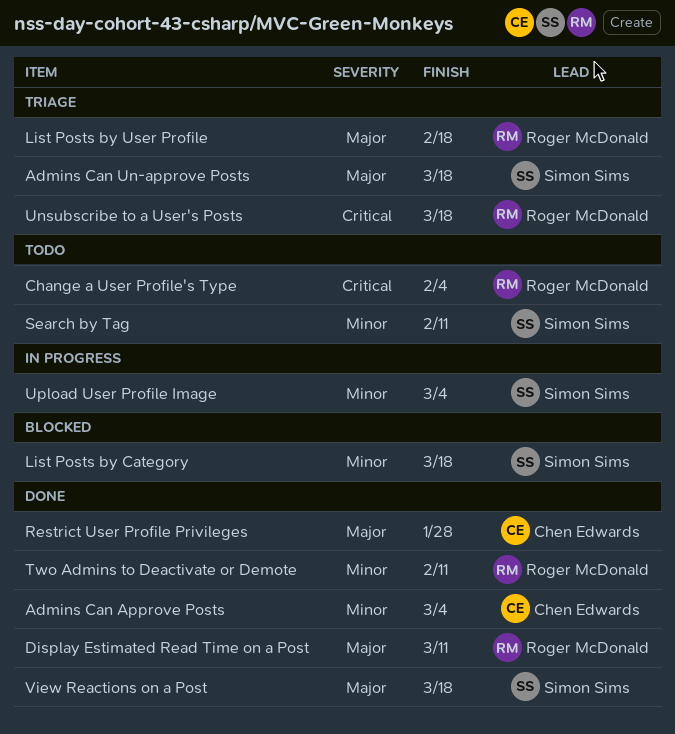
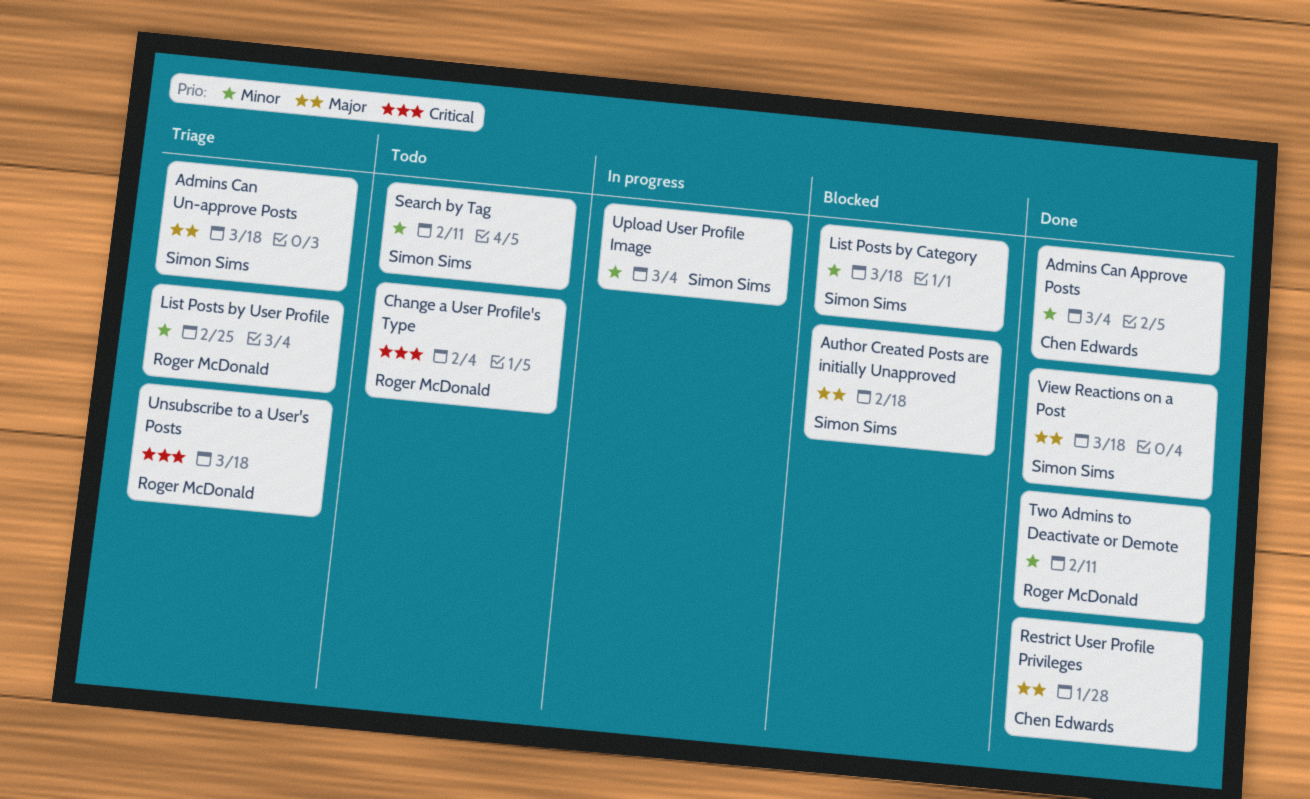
Author Created Posts are initially Unapproved: none -> present
Display Estimated Read Time on a Post: present -> none
List Posts by User Profile, priority: Major -> Minor
List Posts by User Profile, due: Feb 18 -> Feb 25

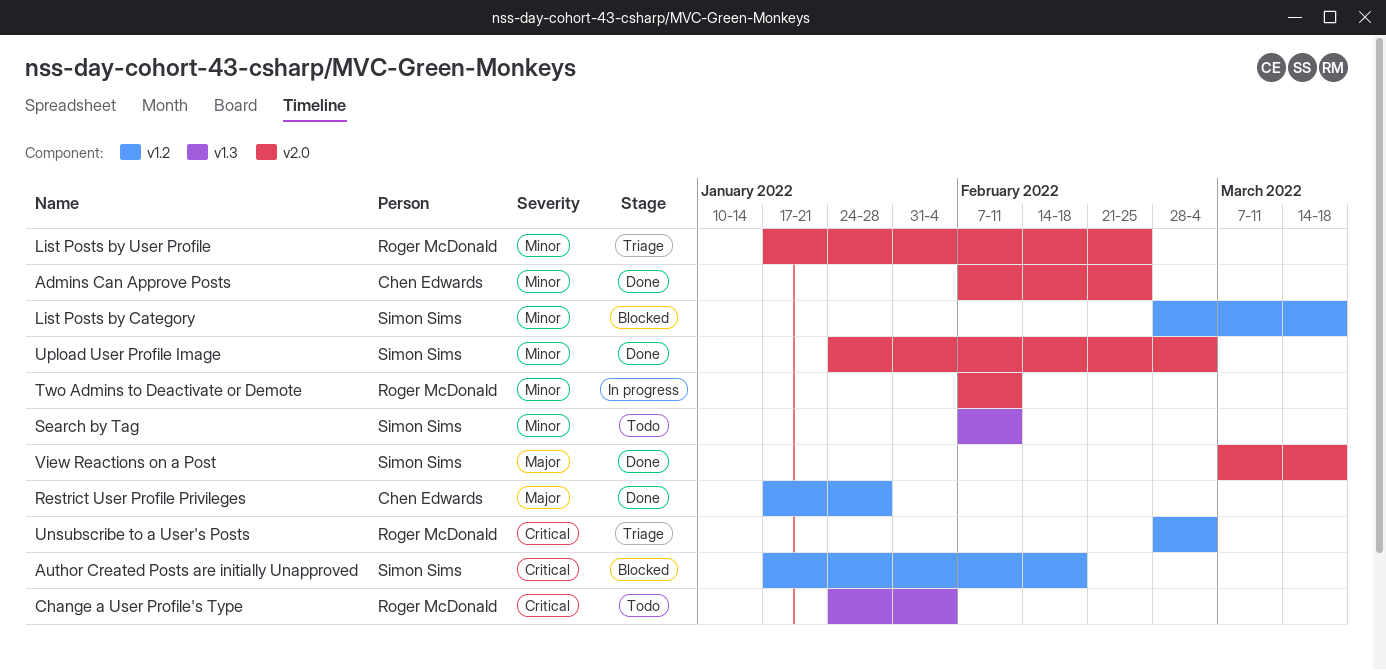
Admins Can Approve Posts, due: Mar 4 -> Feb 25
Admins Can Un-approve Posts: present -> none
Author Created Posts are initially Unapproved, priority: Major -> Critical
Two Admins to Deactivate or Demote, status: Done -> In progress
Unsubscribe to a User's Posts, due: Mar 18 -> Mar 4
Upload User Profile Image, status: In progress -> Done

